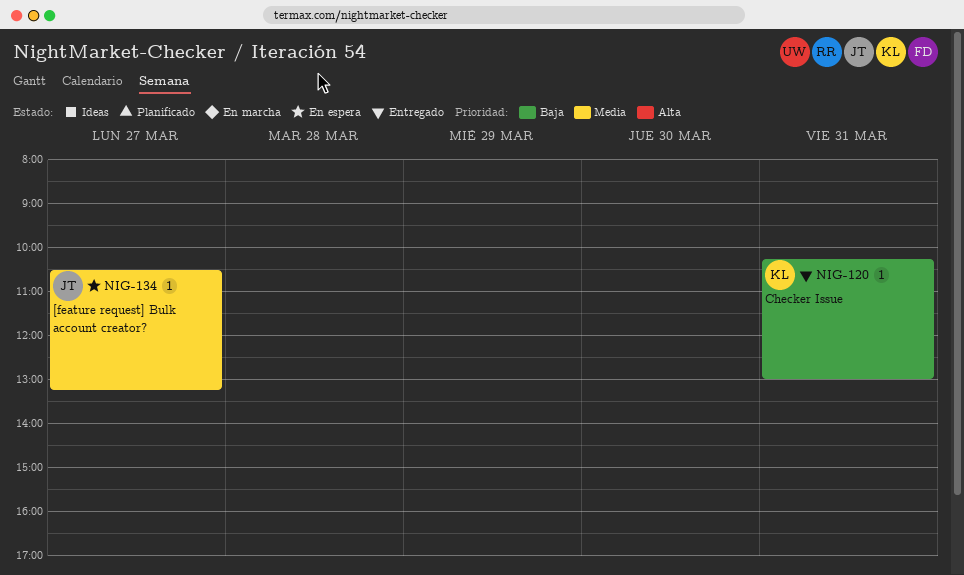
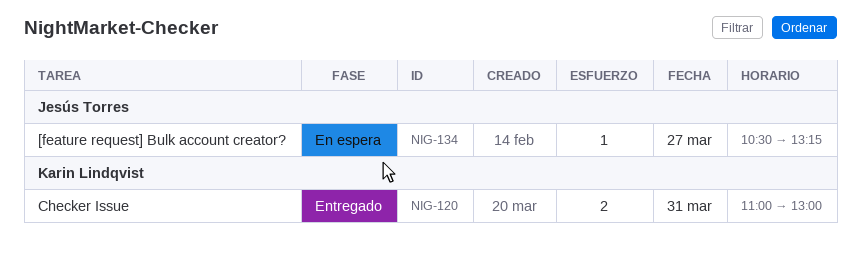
NIG-120, estimate: 1 -> 2
NIG-120, begins: 10:15 -> 11:00

